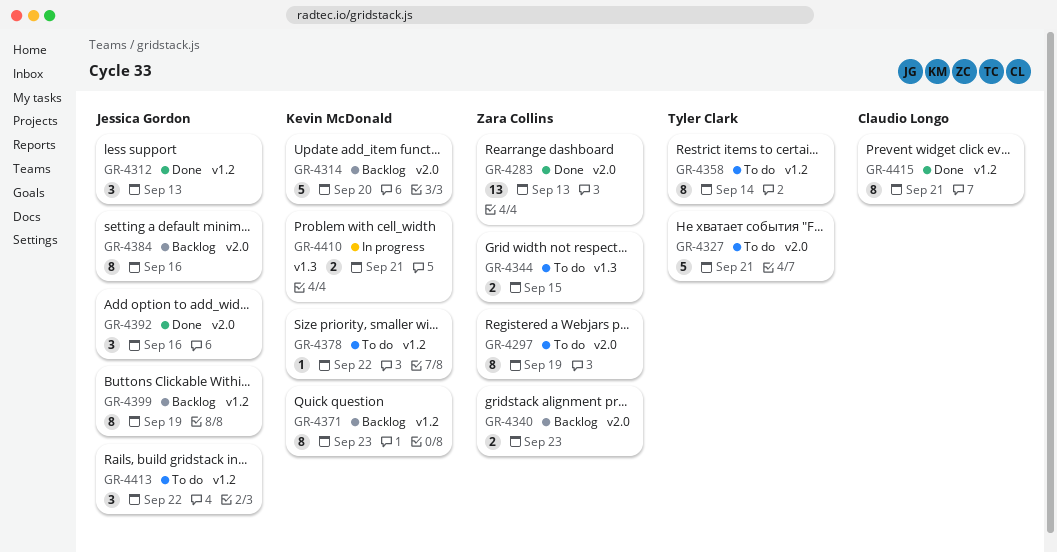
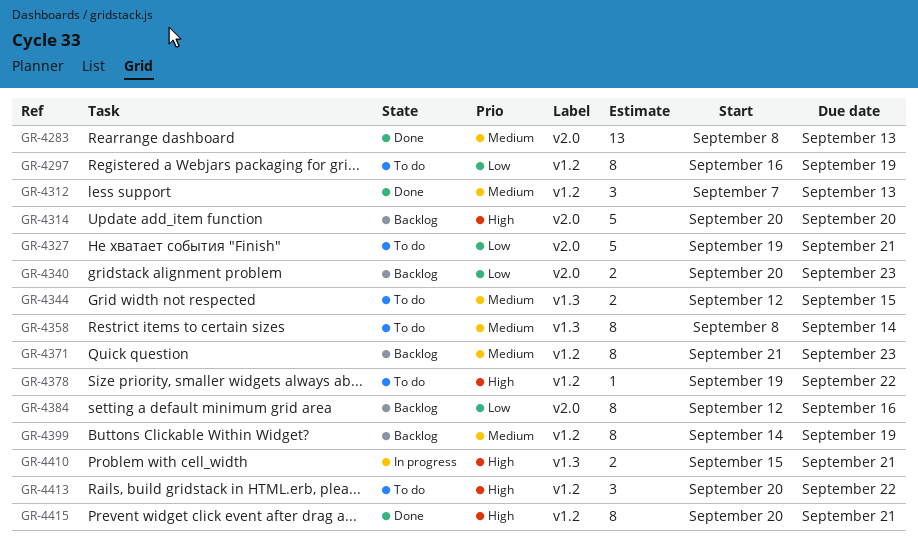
GR-4297, label: v2.0 -> v1.2
GR-4358, label: v1.2 -> v1.3
GR-4392: present -> none

